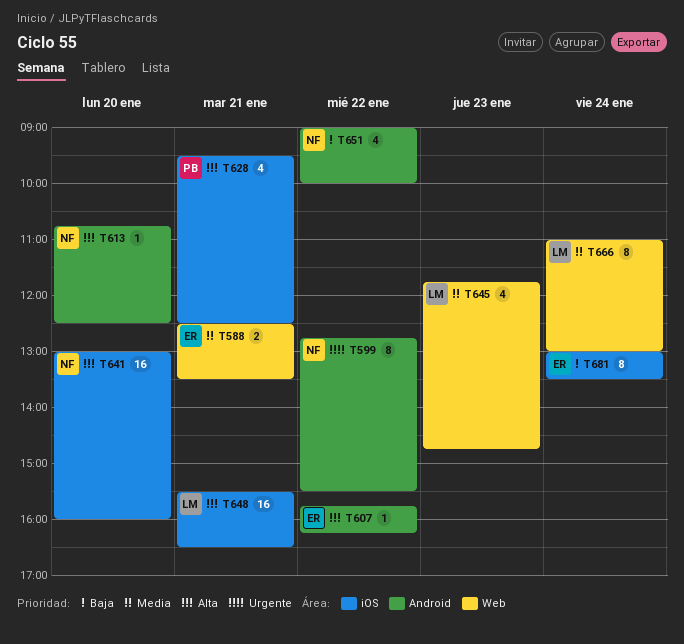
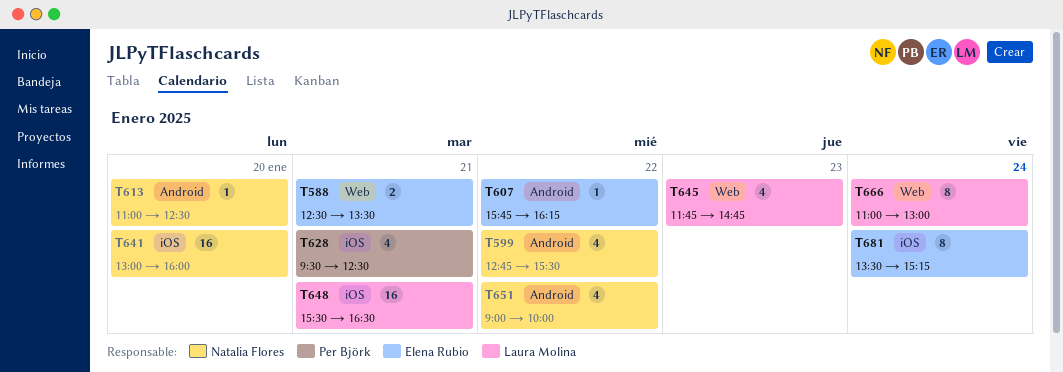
T599, estimate: 8 -> 4
T613, begins: 10:45 -> 11:00
T681, begins: 13:00 -> 13:30
T681, ends: 13:30 -> 15:15

